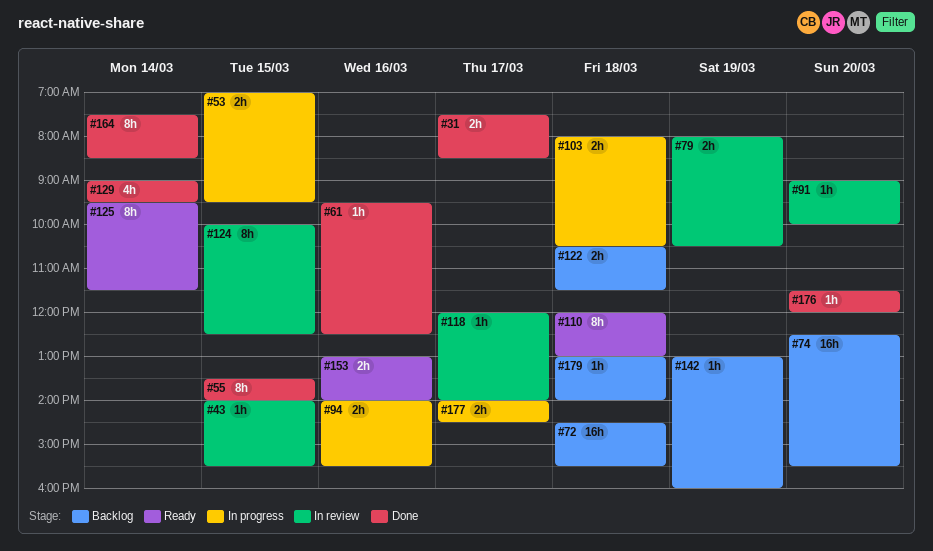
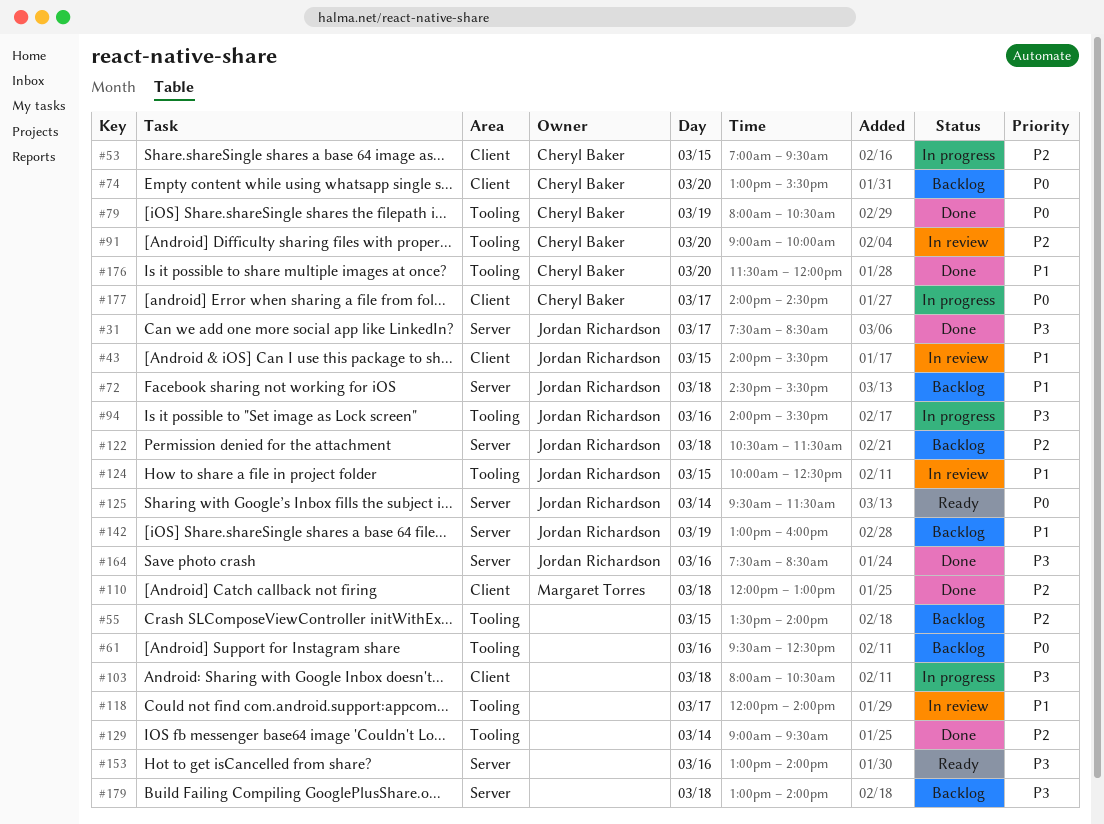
#55, status: Done -> Backlog
#61, status: Done -> Backlog
#74, begins: 12:30 -> 13:00
#79, status: In review -> Done
#110, status: Ready -> Done
#164, day: Mar 14 -> Mar 16

